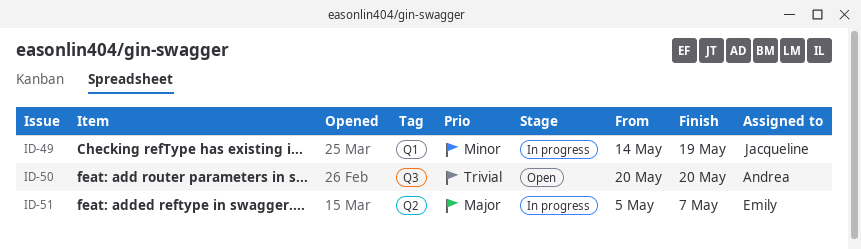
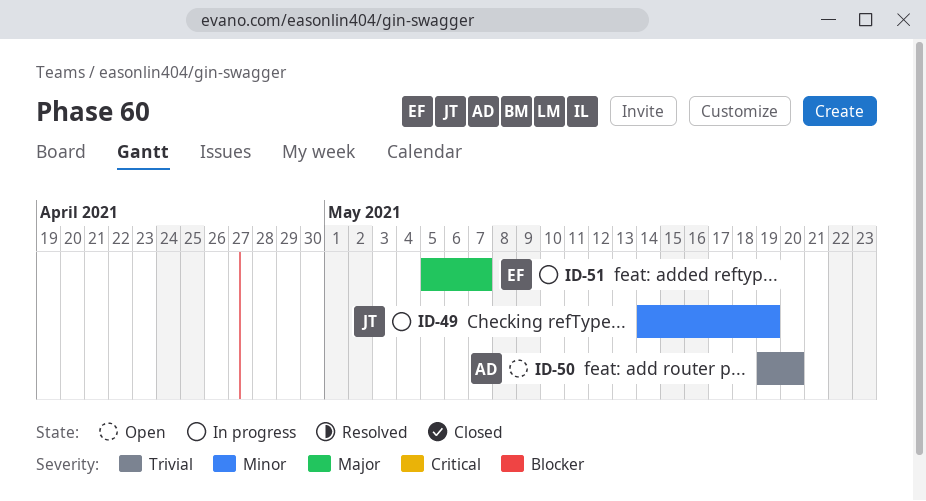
ID-50, start: May 20 -> May 19

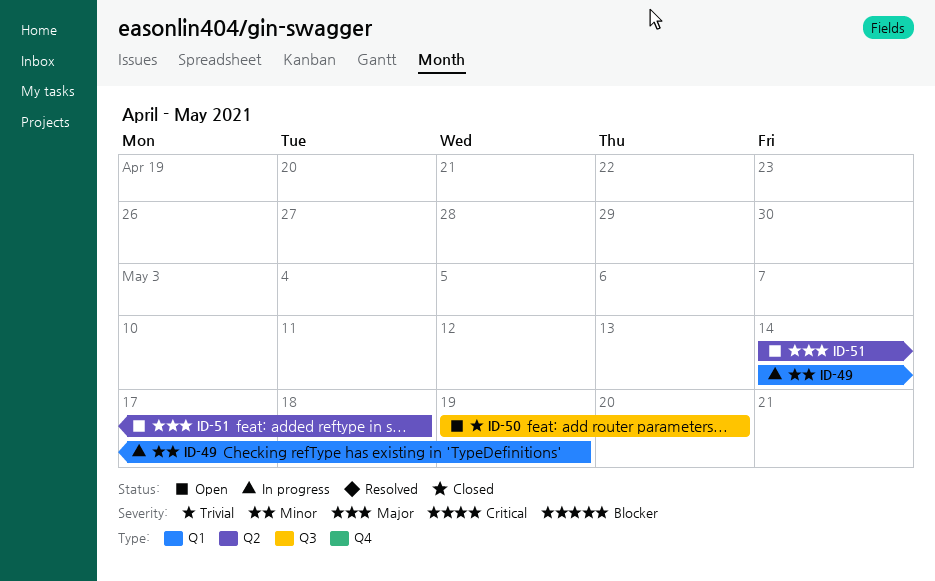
ID-51, status: In progress -> Open
ID-51, start: May 5 -> May 14
ID-51, due: May 7 -> May 18

